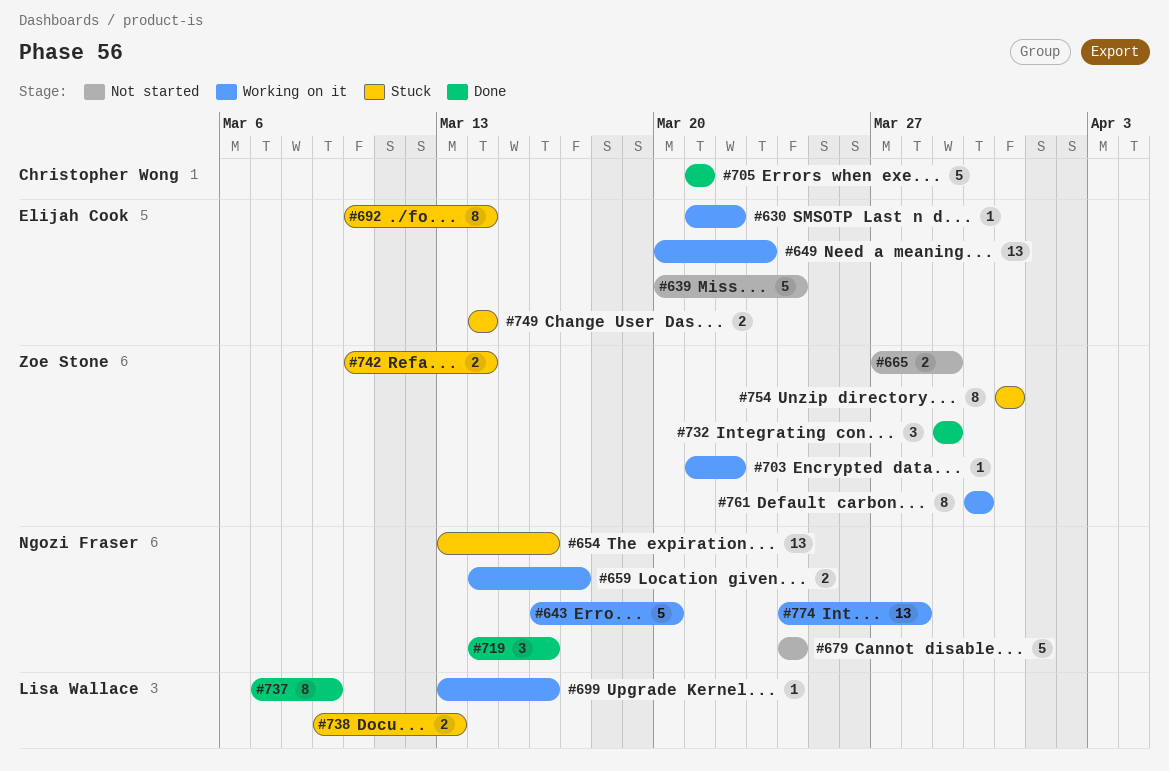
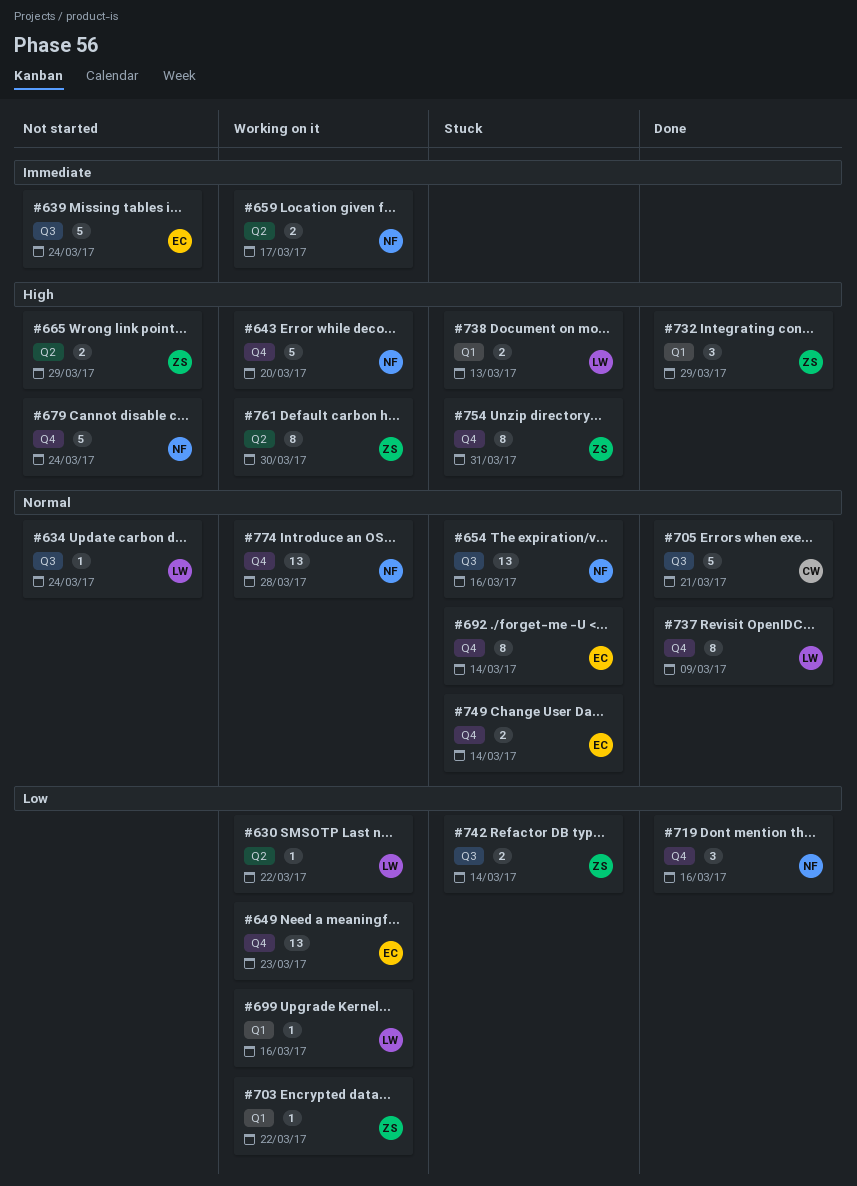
#630, owner: Elijah Cook -> Lisa Wallace
#634: none -> present

